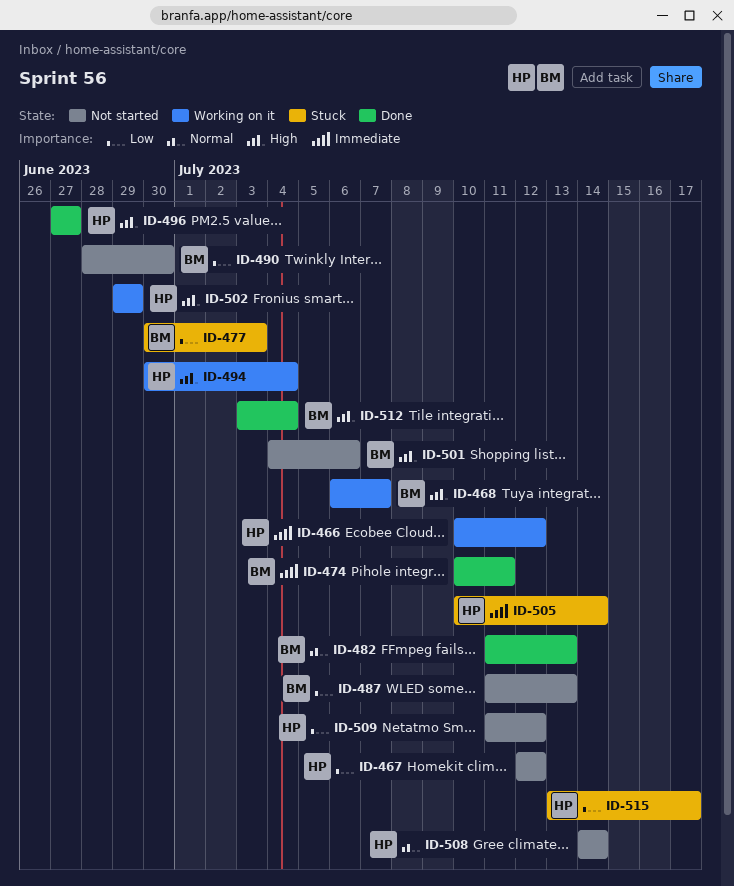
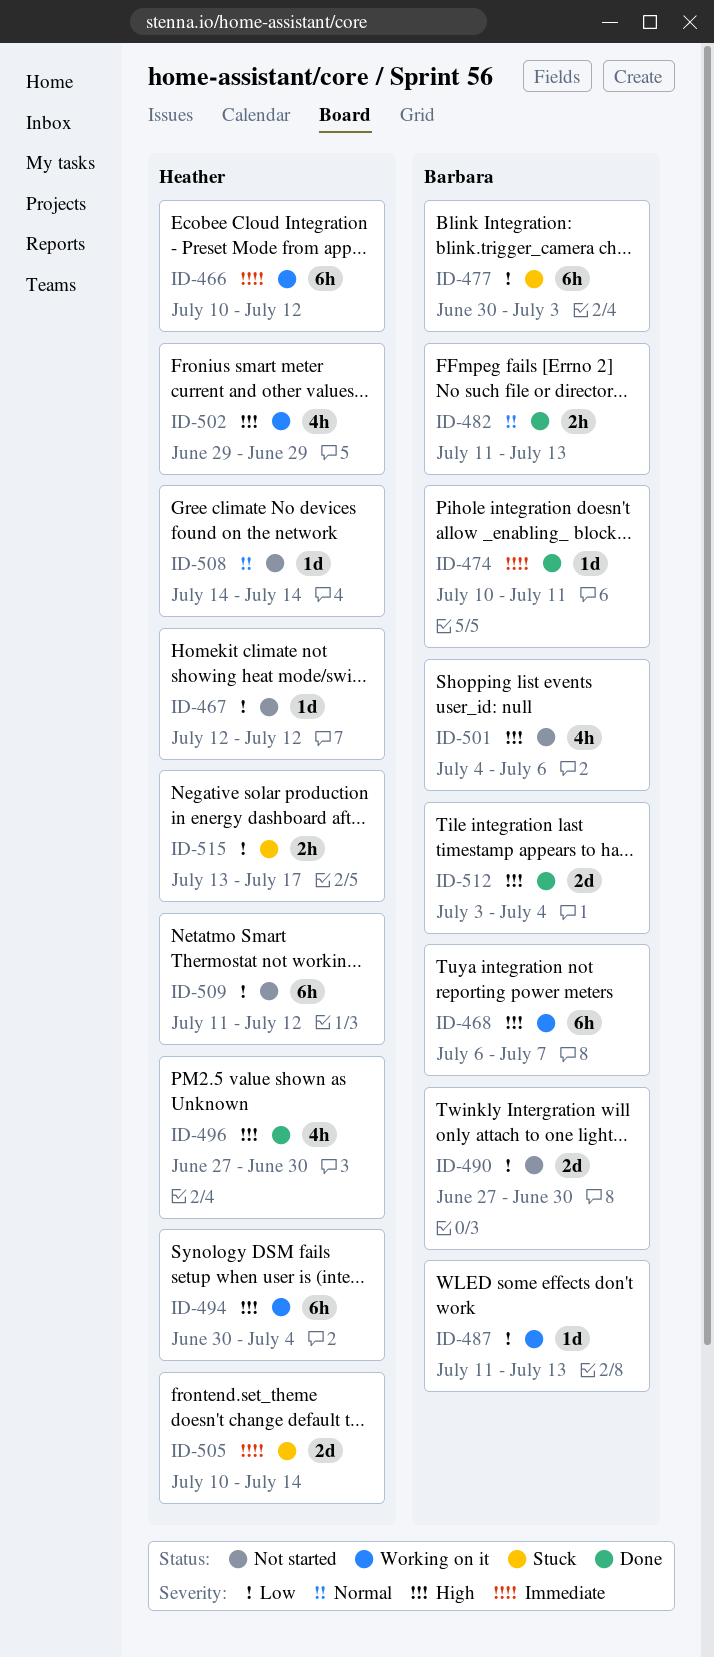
ID-487, status: Not started -> Working on it
ID-490, start: Jun 28 -> Jun 27
ID-496, due: Jun 27 -> Jun 30

